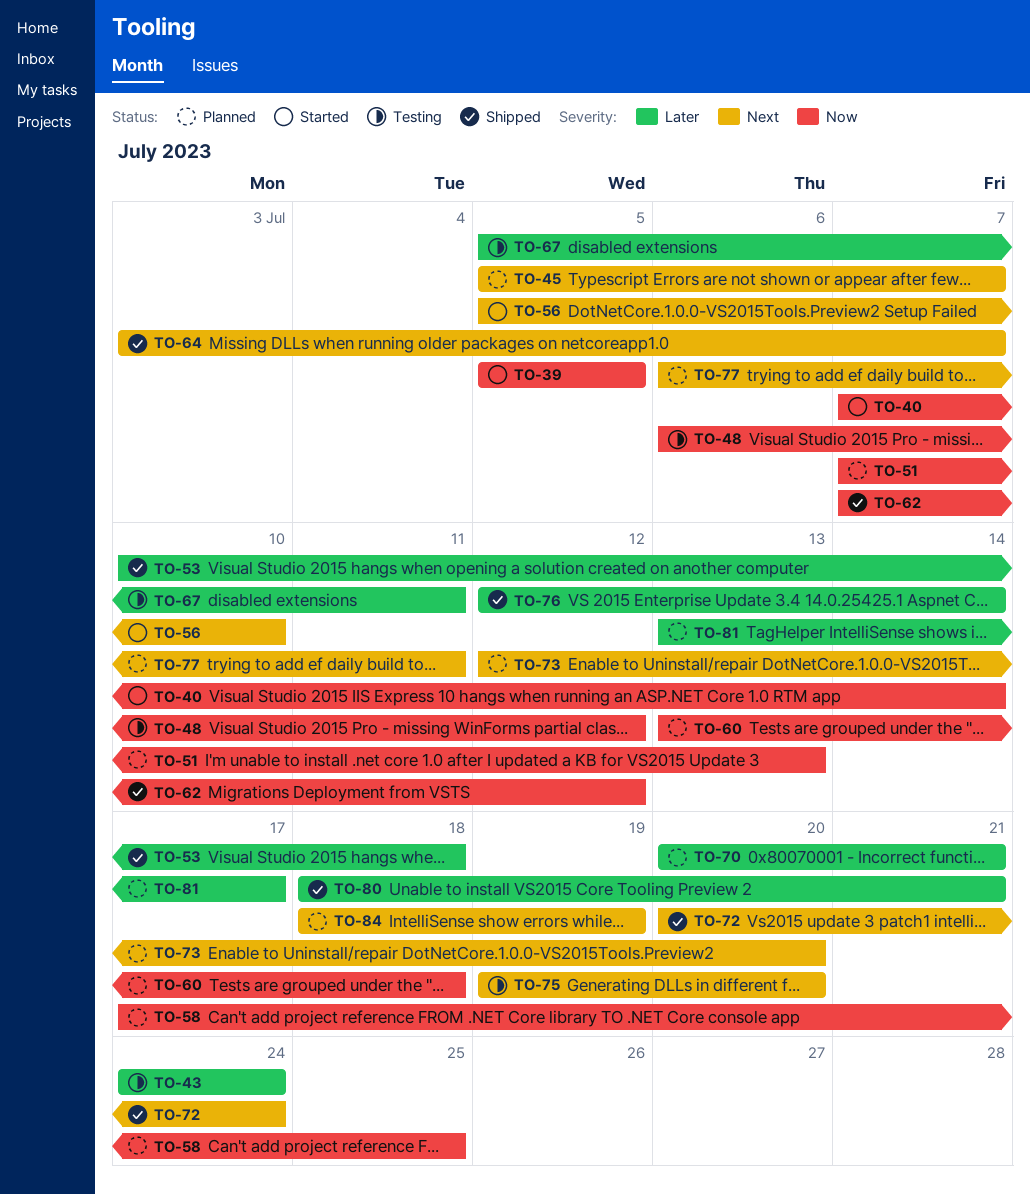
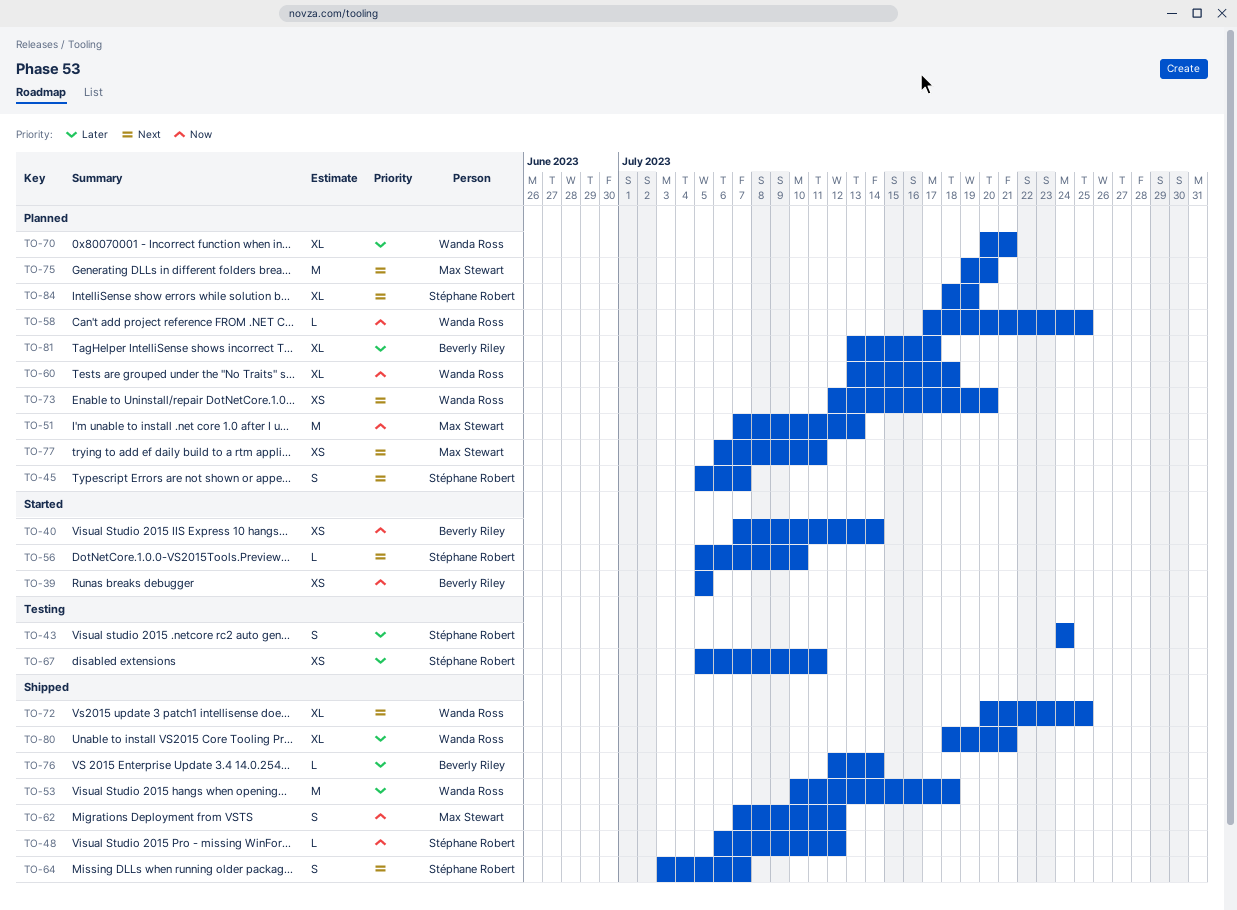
TO-48, status: Testing -> Shipped
TO-72, due: Jul 24 -> Jul 25
TO-75, status: Testing -> Planned

